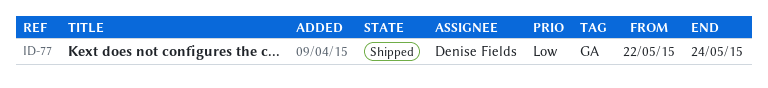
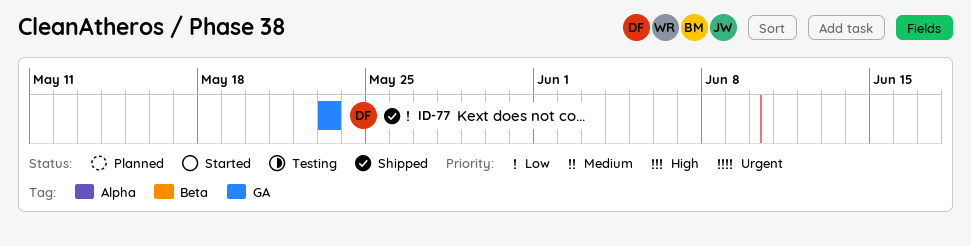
ID-77, start: May 22 -> May 23
ID-77, due: May 24 -> May 23

